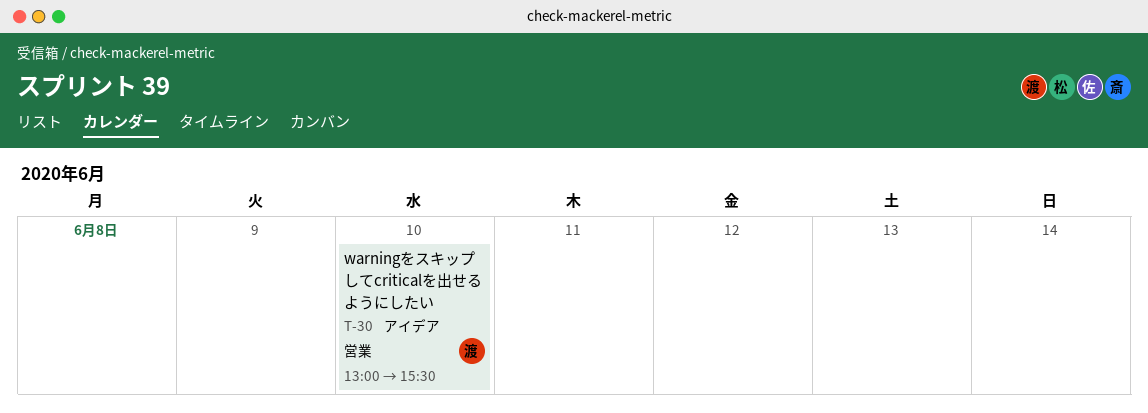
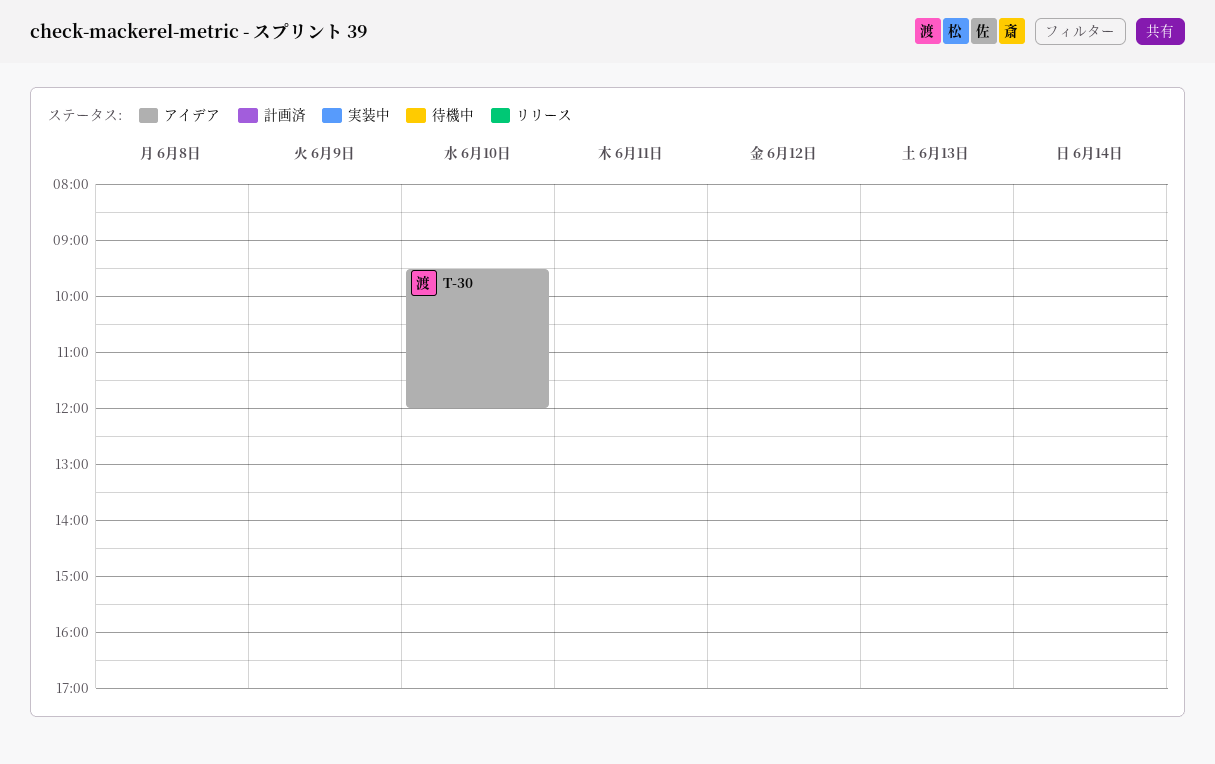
T-30, begins: 13:00 -> 09:30
T-30, ends: 15:30 -> 12:00

